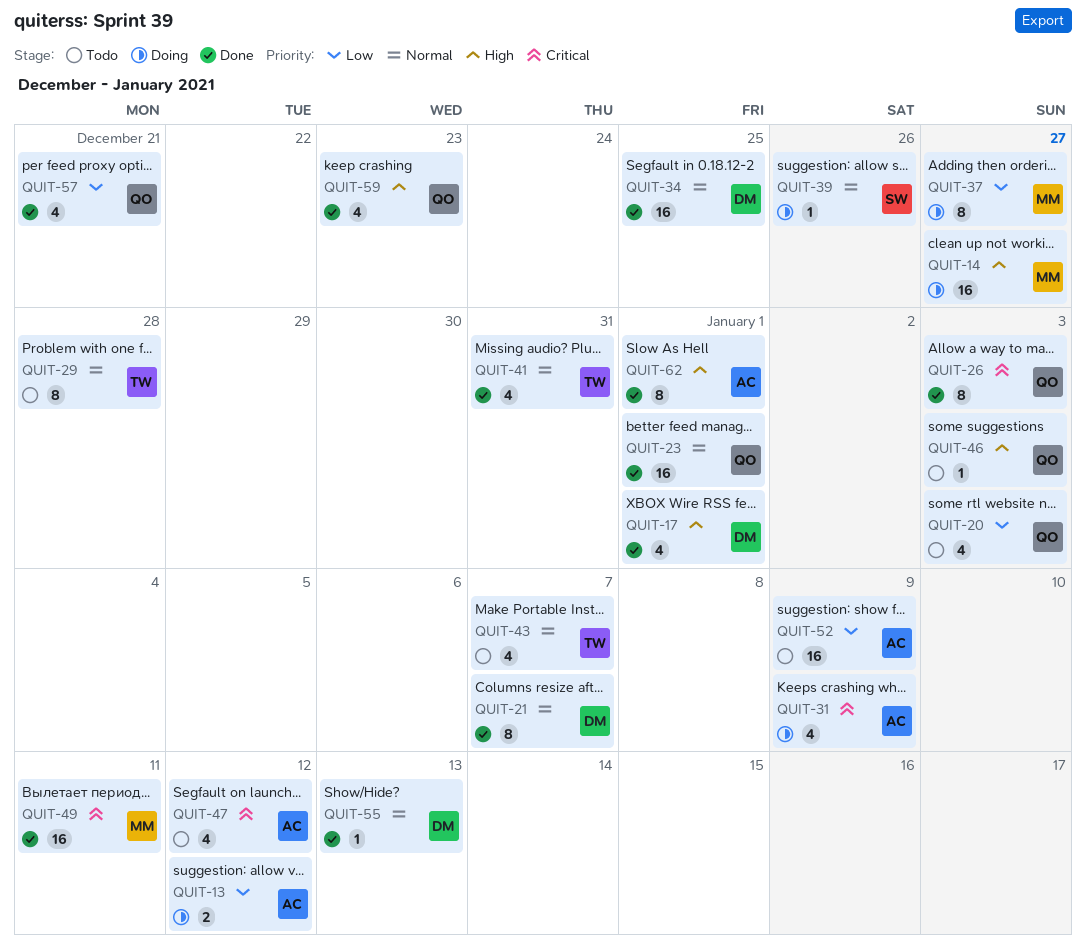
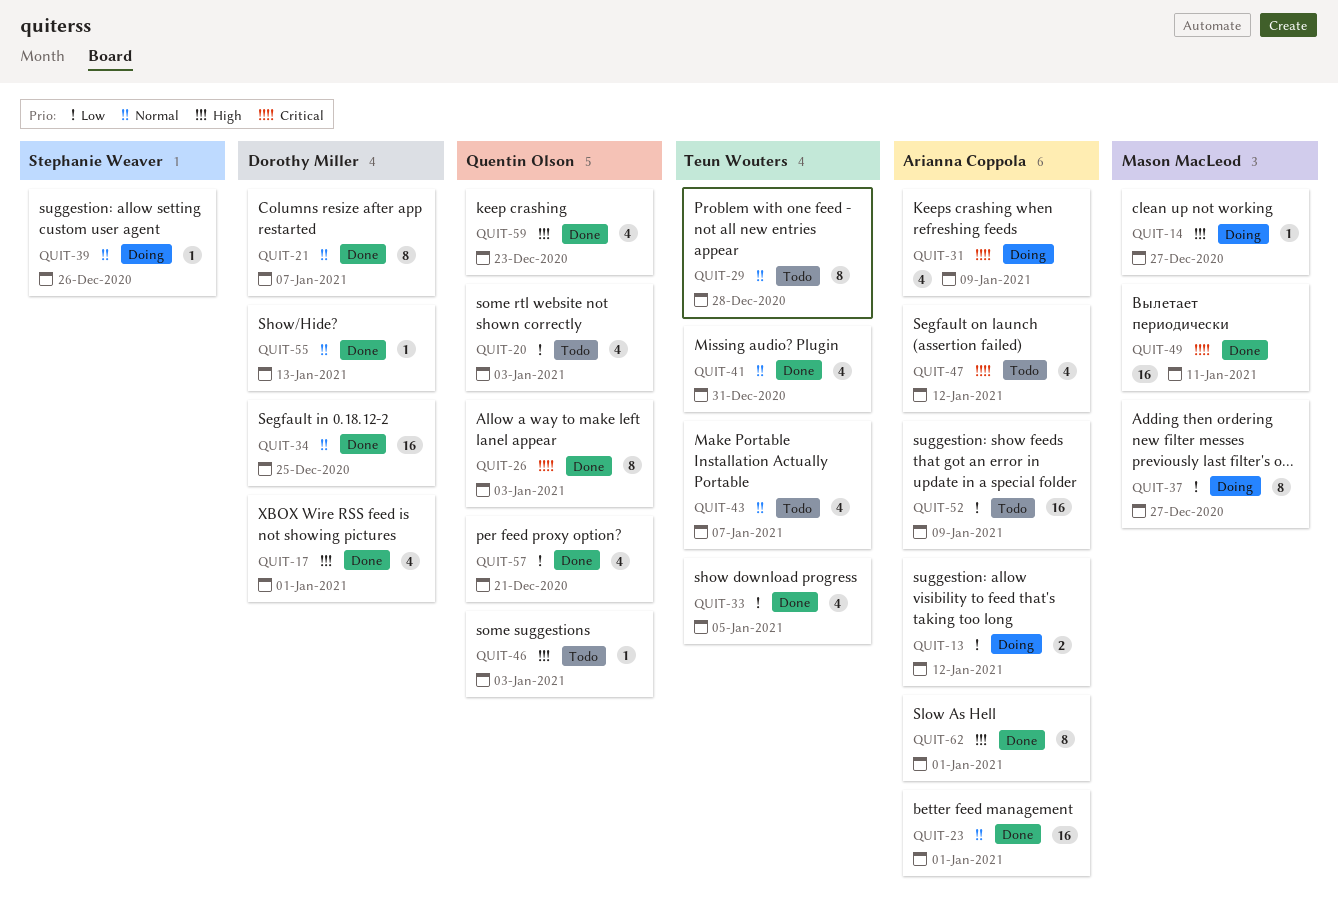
QUIT-14, estimate: 16 -> 1
QUIT-23, owner: Quentin Olson -> Arianna Coppola
QUIT-33: none -> present

